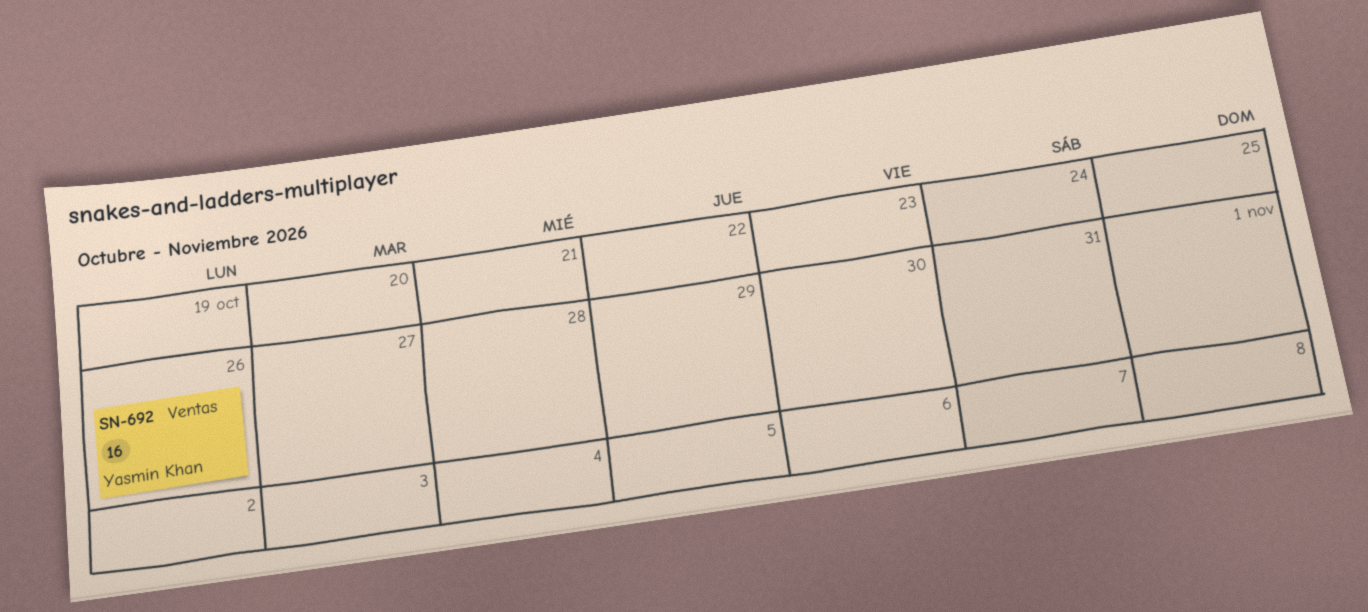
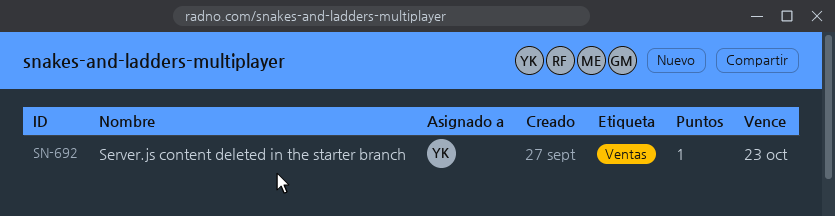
SN-692, estimate: 16 -> 1
SN-692, due: Oct 26 -> Oct 23

